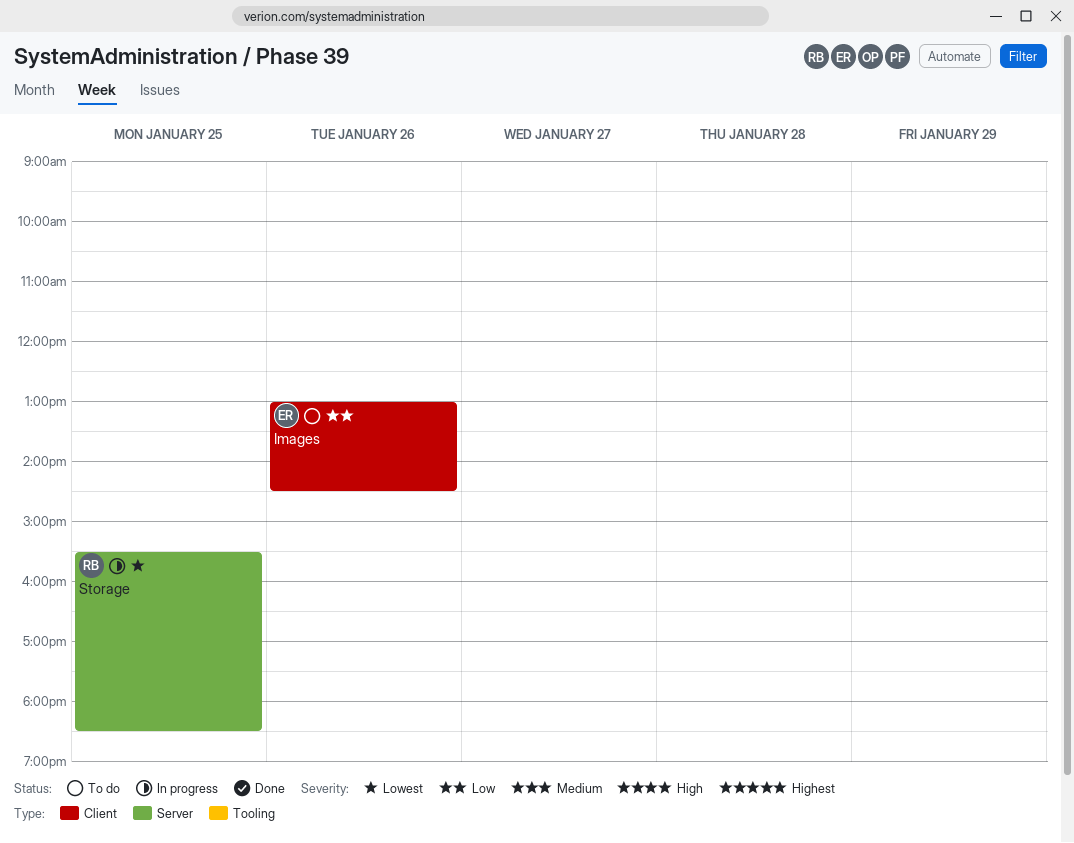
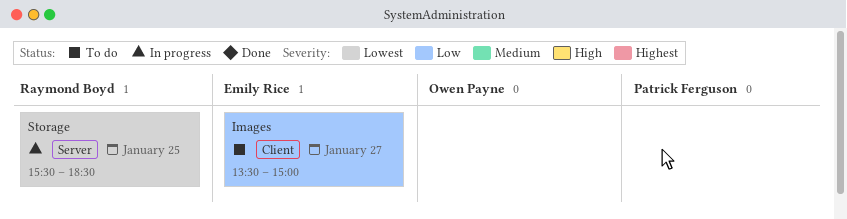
Images, day: Jan 26 -> Jan 27
Images, begins: 13:00 -> 13:30
Images, ends: 14:30 -> 15:00

